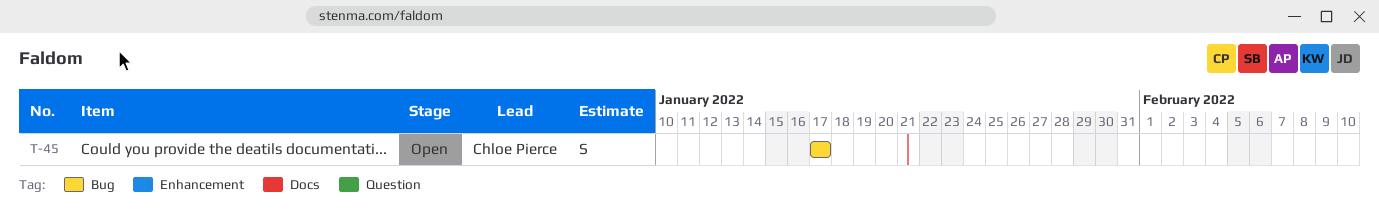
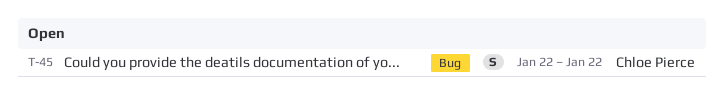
T-45, start: Jan 17 -> Jan 22
T-45, due: Jan 17 -> Jan 22

